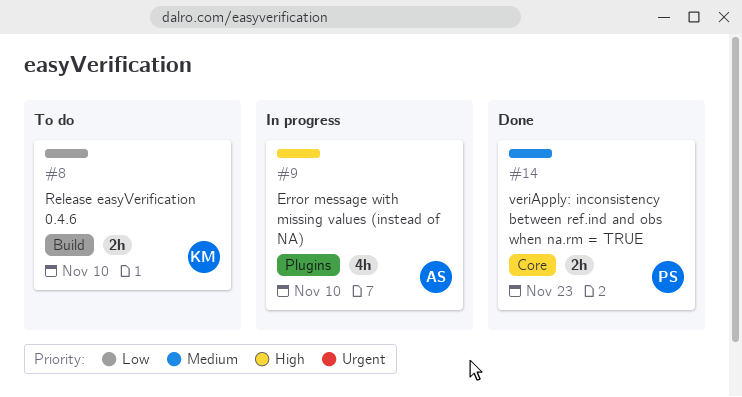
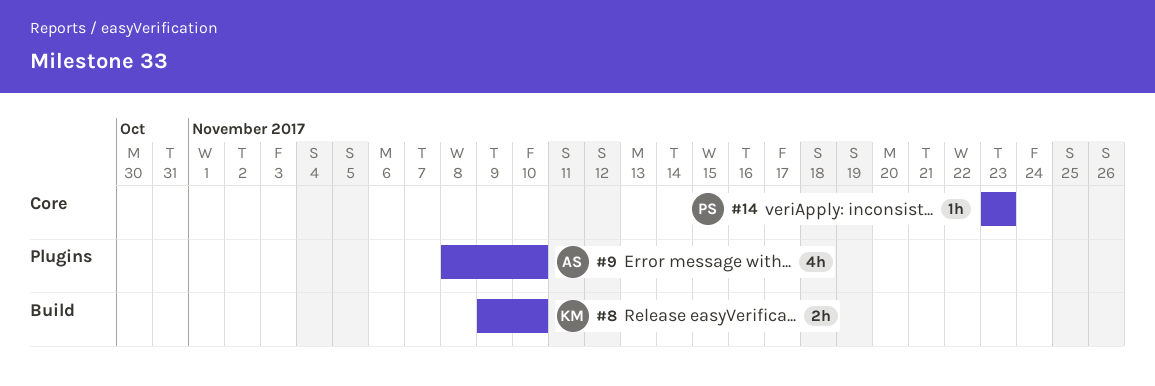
#14, estimate: 2h -> 1h

